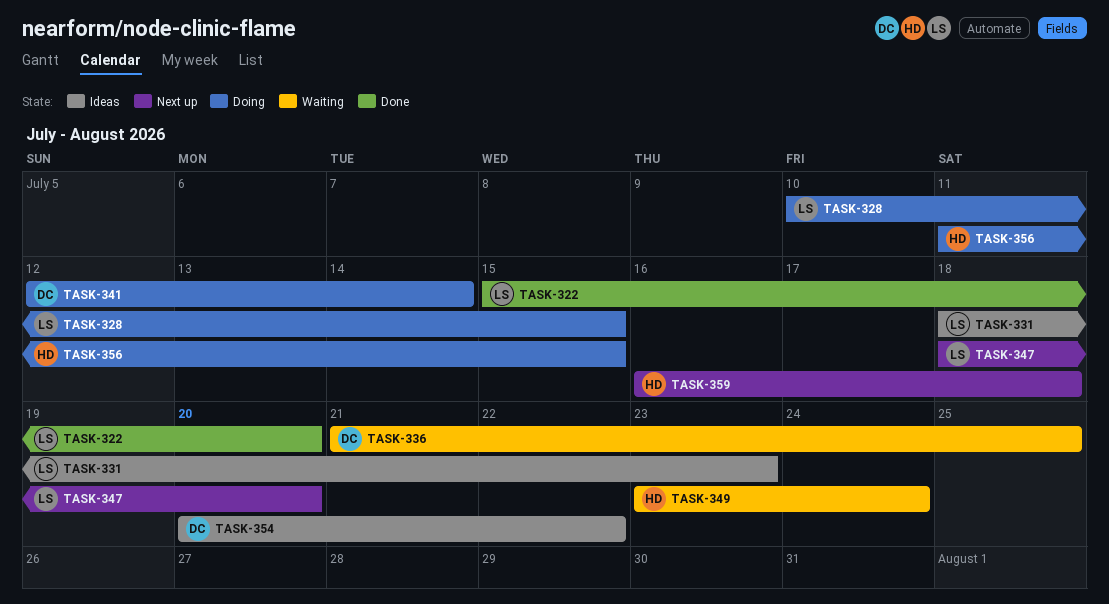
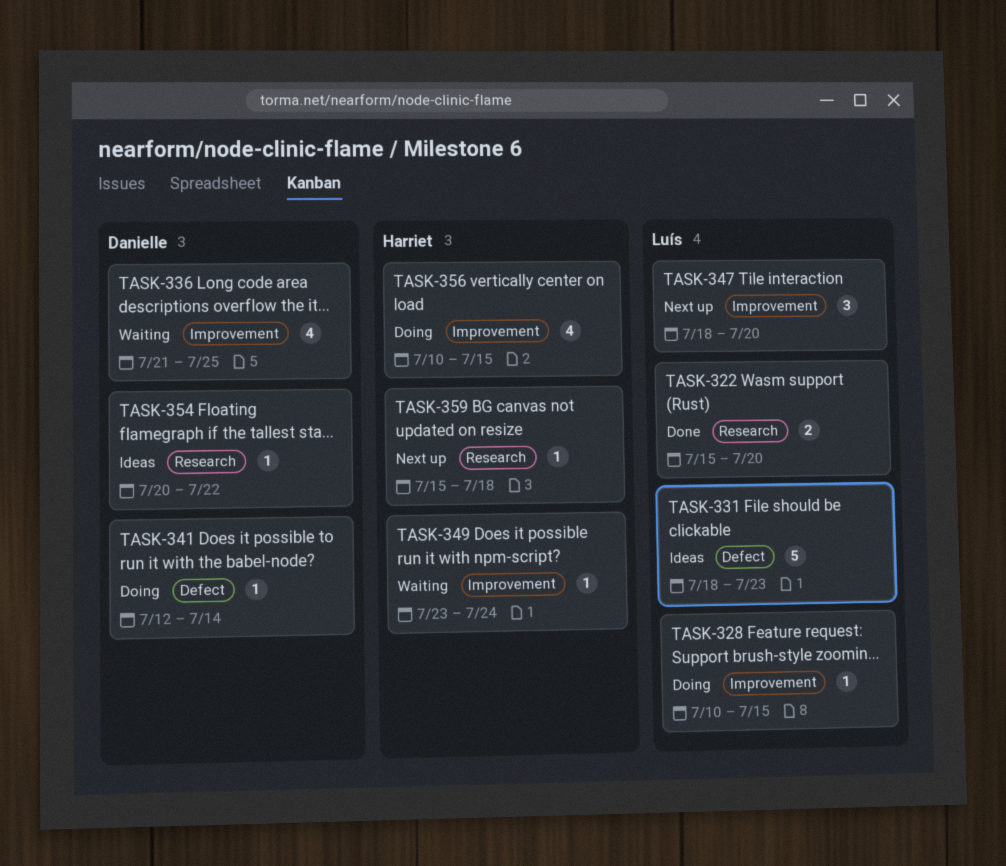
TASK-356, start: Jul 11 -> Jul 10
TASK-359, start: Jul 16 -> Jul 15

